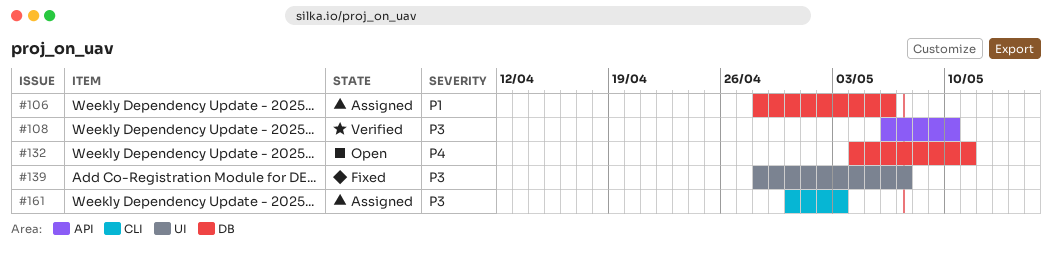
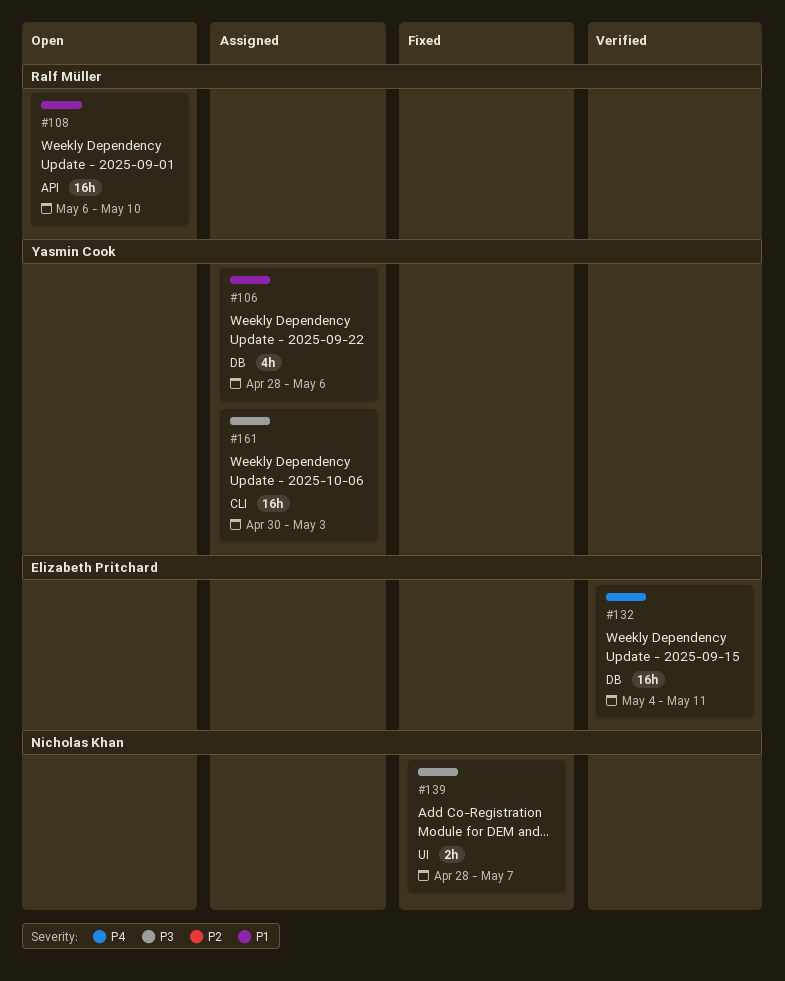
#108, status: Verified -> Open
#108, priority: P3 -> P1
#132, status: Open -> Verified

